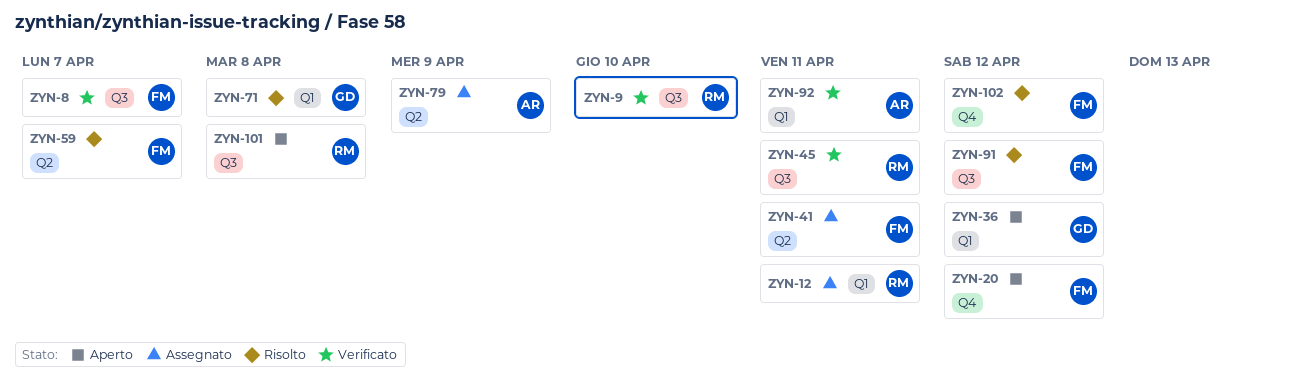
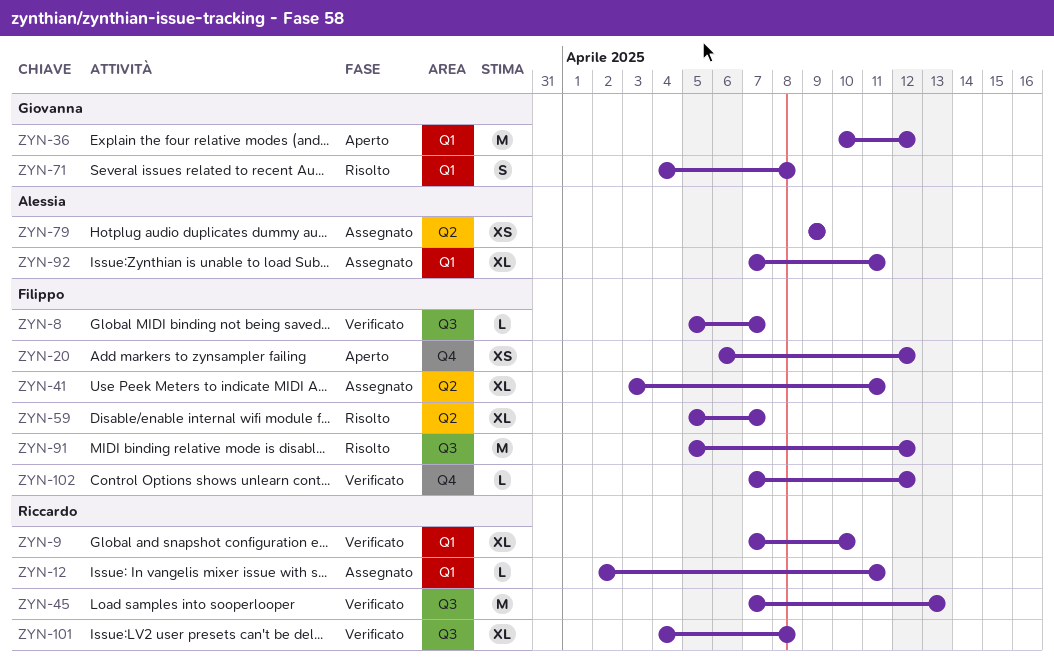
ZYN-9, label: Q3 -> Q1
ZYN-45, due: Apr 11 -> Apr 13
ZYN-92, status: Verificato -> Assegnato
ZYN-101, status: Aperto -> Verificato
ZYN-102, status: Risolto -> Verificato

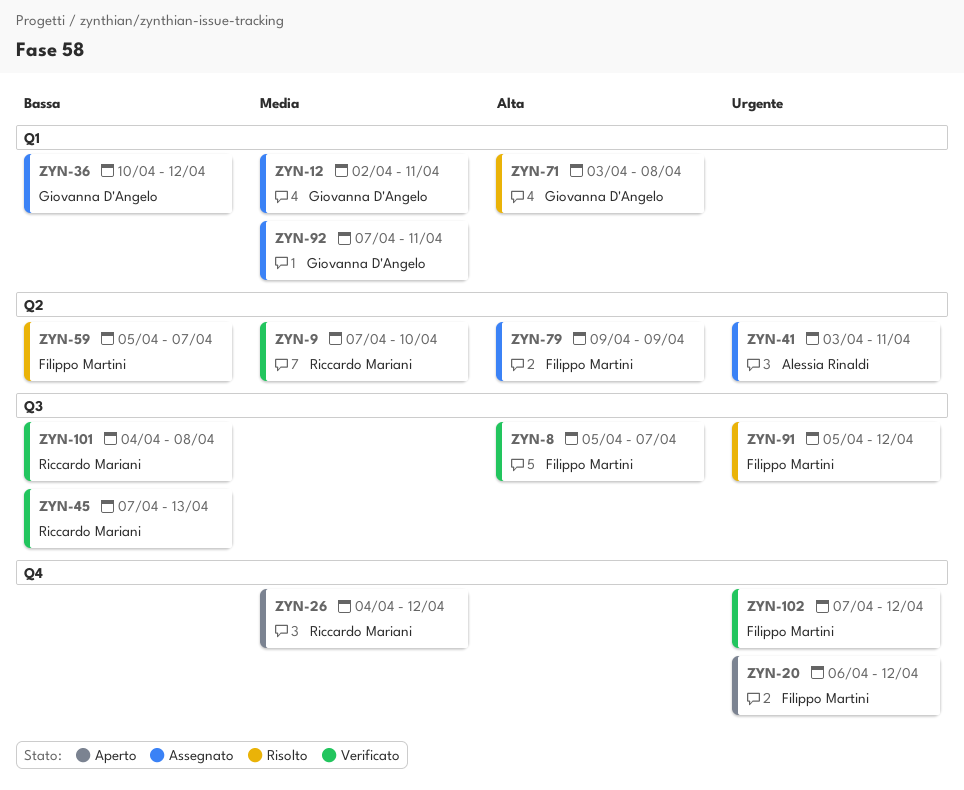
ZYN-9, label: Q1 -> Q2
ZYN-12, owner: Riccardo Mariani -> Giovanna D'Angelo
ZYN-26: none -> present
ZYN-36, status: Aperto -> Assegnato
ZYN-41, owner: Filippo Martini -> Alessia Rinaldi
ZYN-71, start: Apr 4 -> Apr 3
ZYN-79, owner: Alessia Rinaldi -> Filippo Martini
ZYN-92, owner: Alessia Rinaldi -> Giovanna D'Angelo

